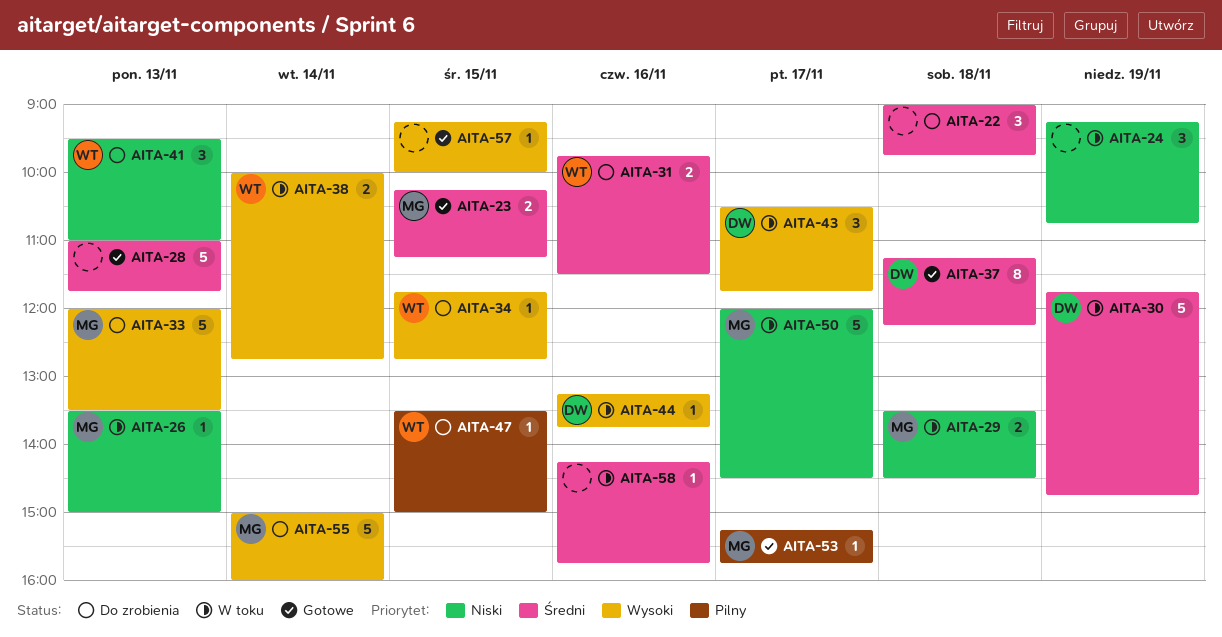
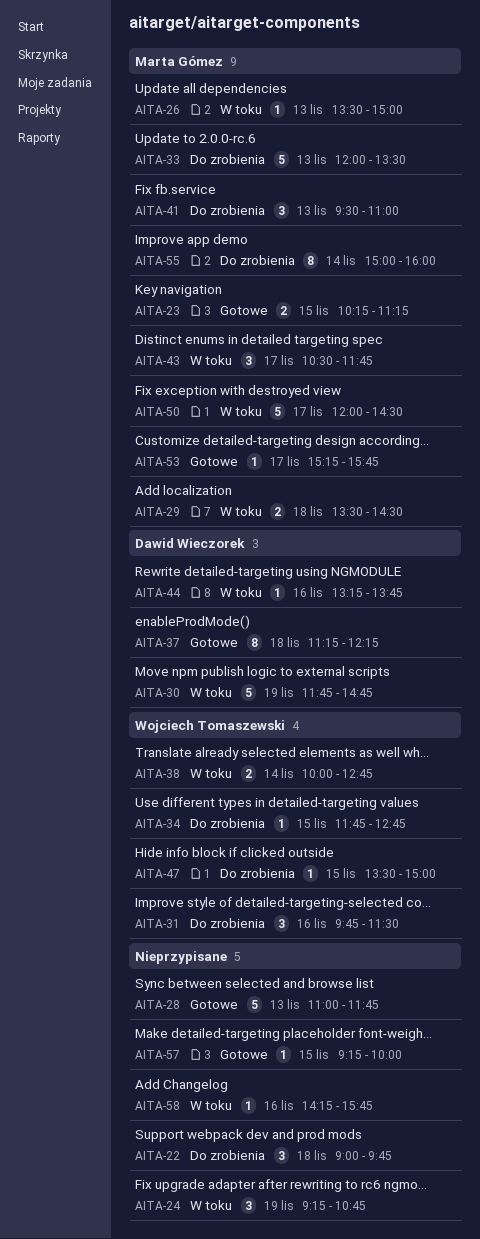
AITA-31, estimate: 2 -> 3
AITA-41, owner: Wojciech Tomaszewski -> Marta Gómez
AITA-43, owner: Dawid Wieczorek -> Marta Gómez
AITA-55, estimate: 5 -> 8

